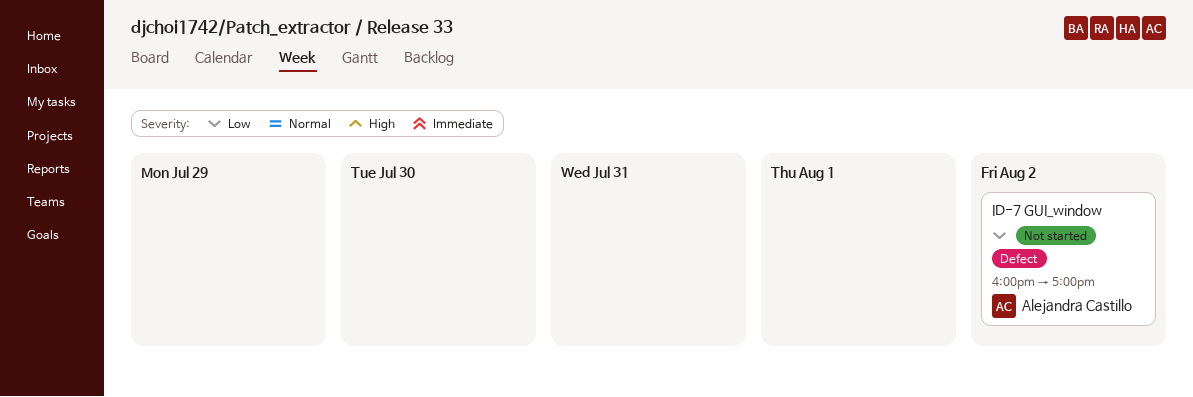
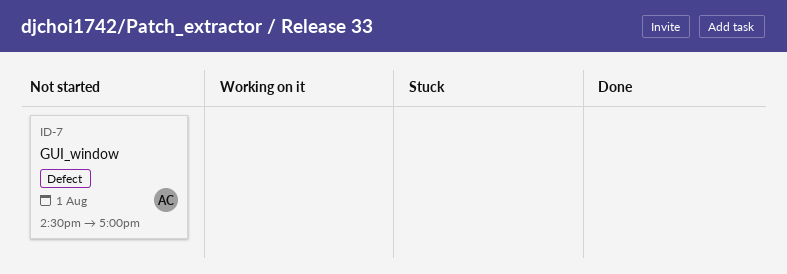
ID-7, day: Aug 2 -> Aug 1
ID-7, begins: 16:00 -> 14:30

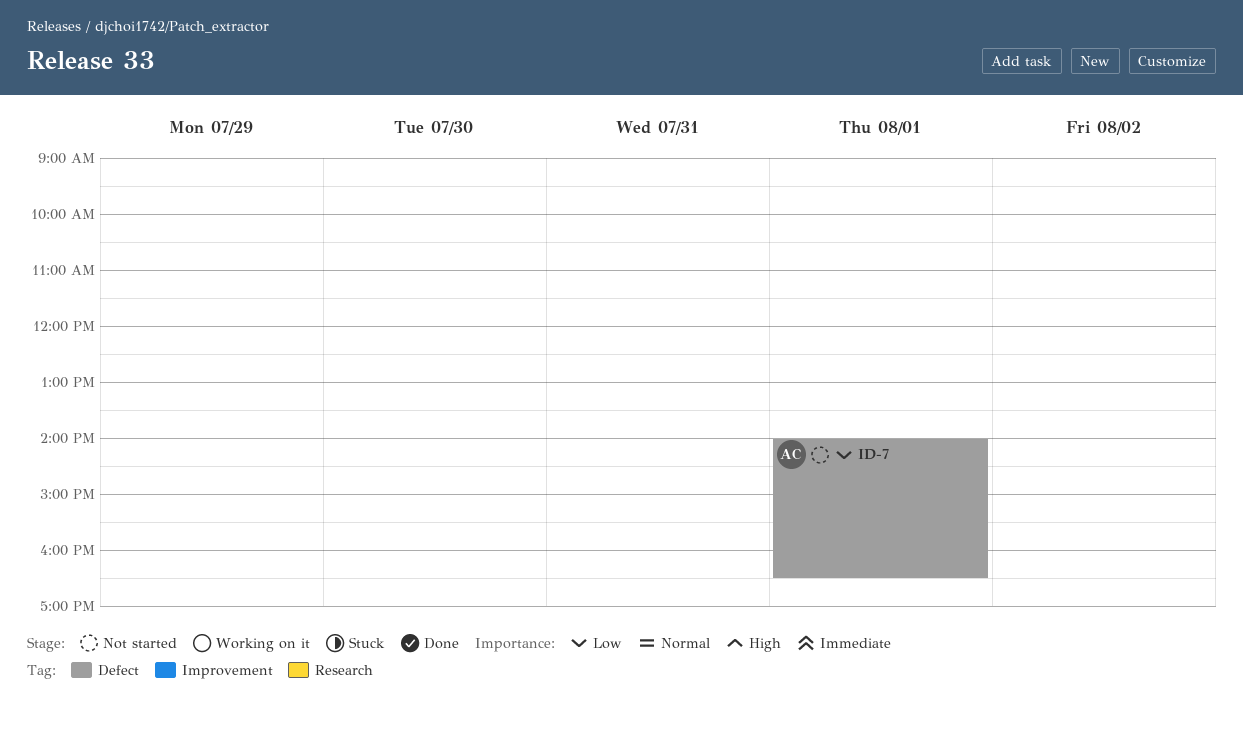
ID-7, begins: 14:30 -> 14:00
ID-7, ends: 17:00 -> 16:30

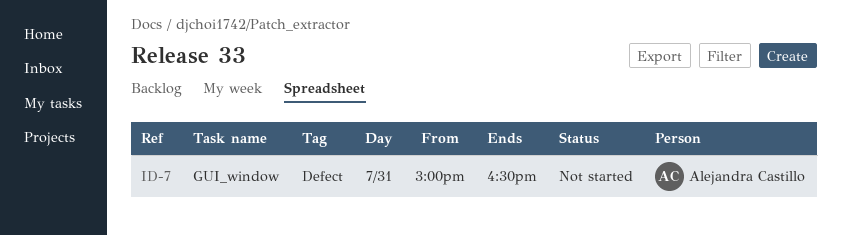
ID-7, day: Aug 1 -> Jul 31
ID-7, begins: 14:00 -> 15:00

